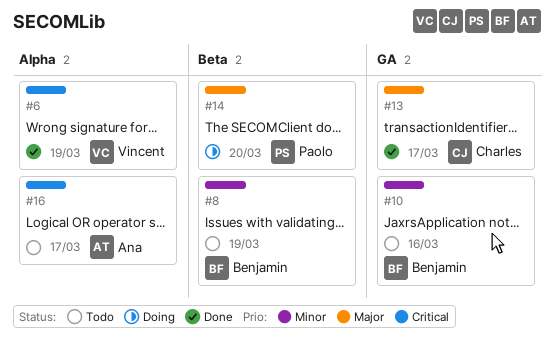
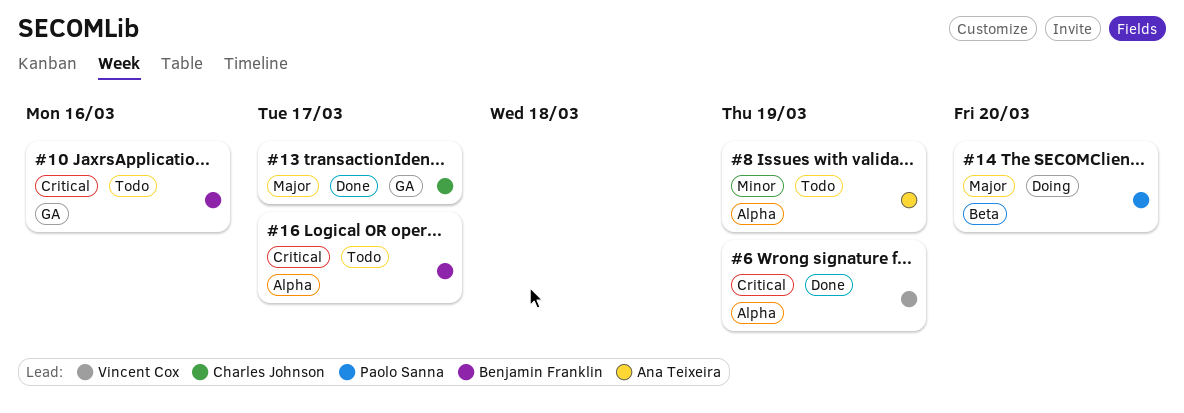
#8, owner: Benjamin Franklin -> Ana Teixeira
#8, label: Beta -> Alpha
#10, priority: Minor -> Critical
#16, owner: Ana Teixeira -> Benjamin Franklin

